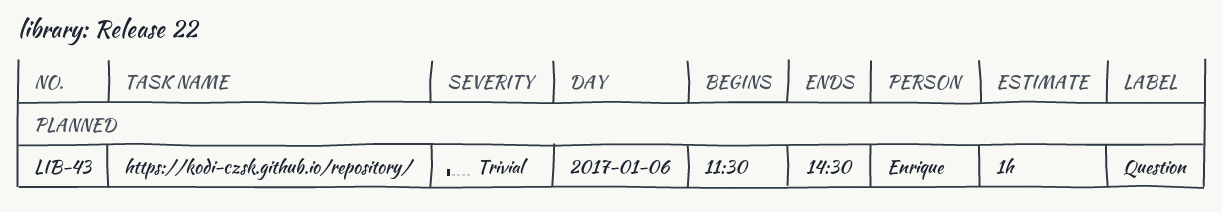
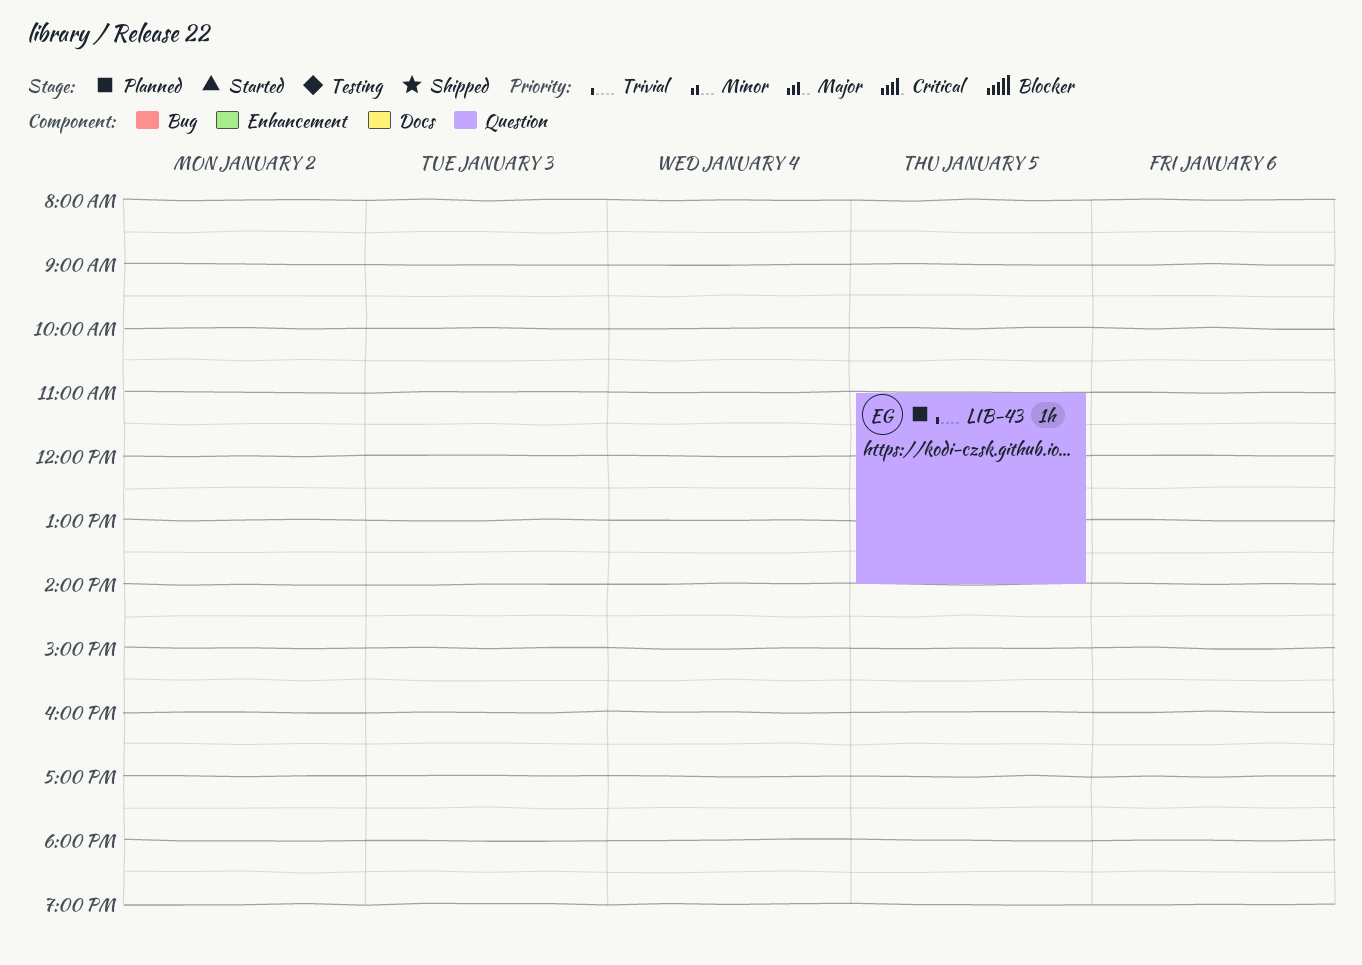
LIB-43, day: Jan 6 -> Jan 5
LIB-43, begins: 11:30 -> 11:00
LIB-43, ends: 14:30 -> 14:00

